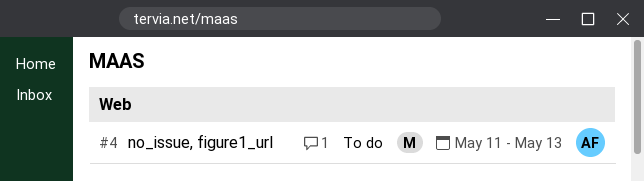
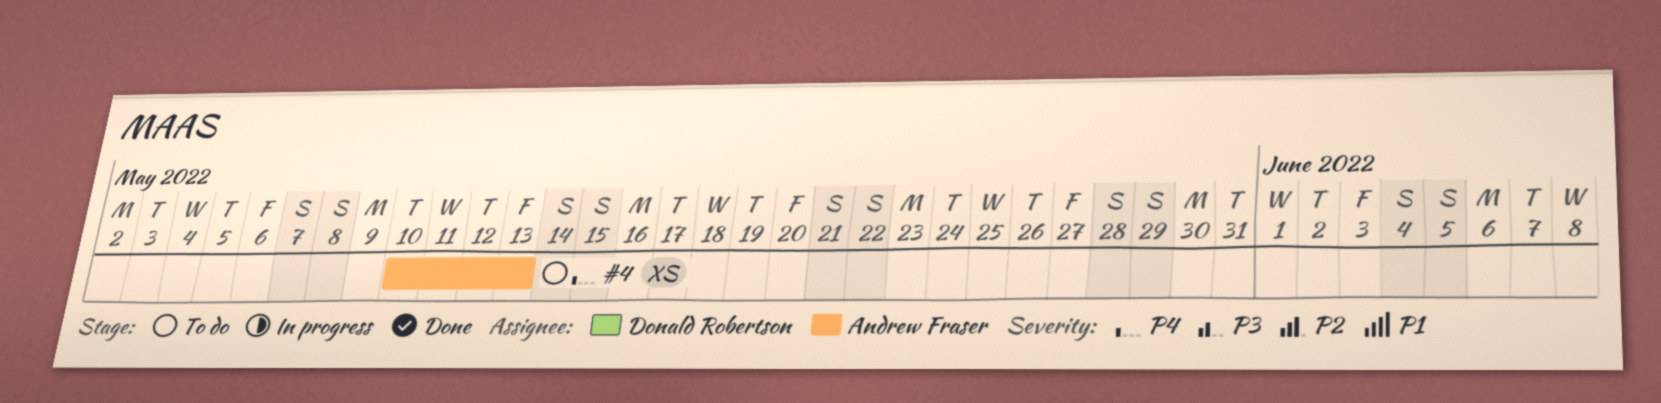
#4, estimate: M -> XS
#4, start: May 11 -> May 10

